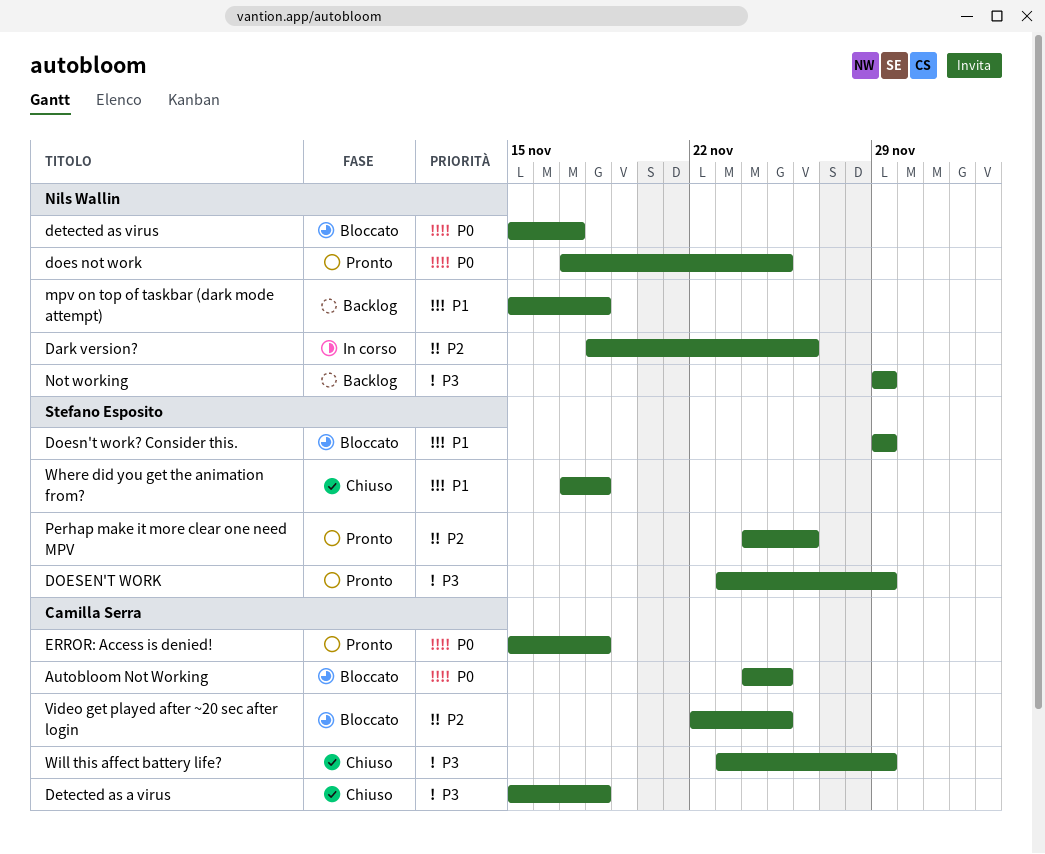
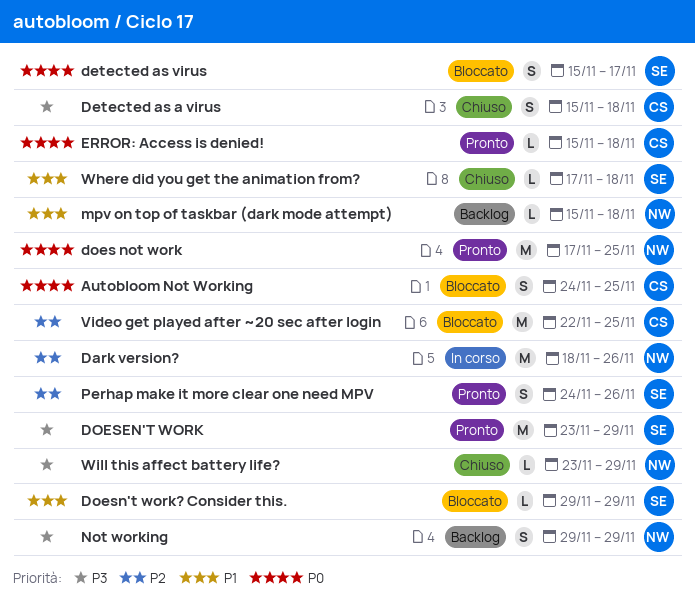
detected as virus, owner: Nils Wallin -> Stefano Esposito
Will this affect battery life?, owner: Camilla Serra -> Nils Wallin

